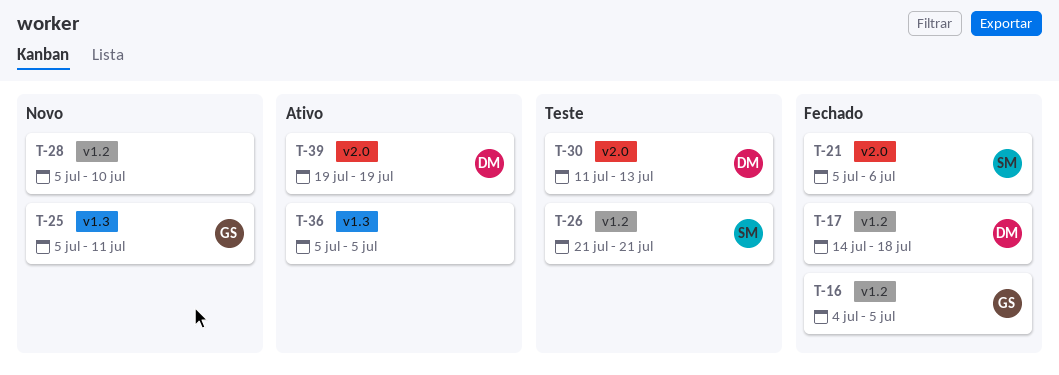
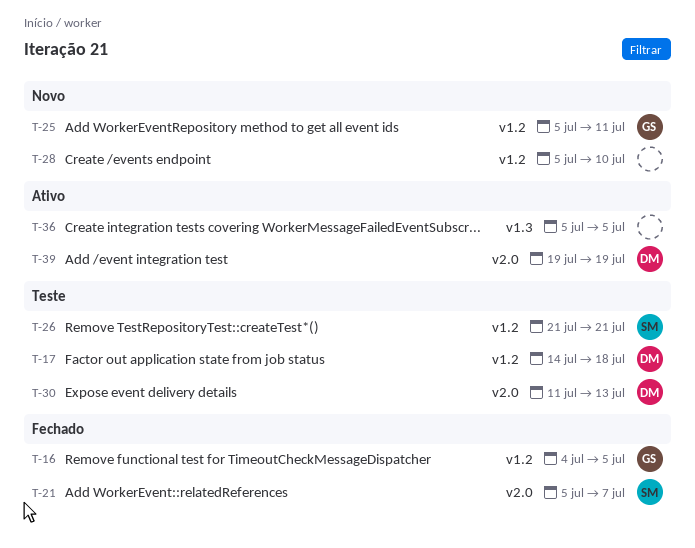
T-17, status: Fechado -> Teste
T-21, due: Jul 6 -> Jul 7
T-25, label: v1.3 -> v1.2

